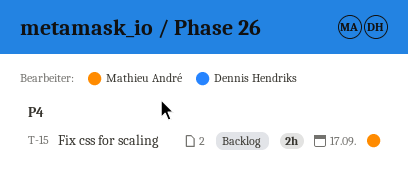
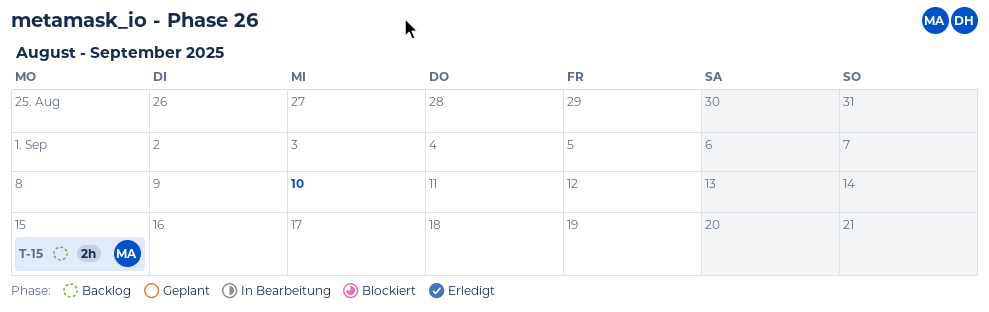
T-15, due: Sep 17 -> Sep 15

